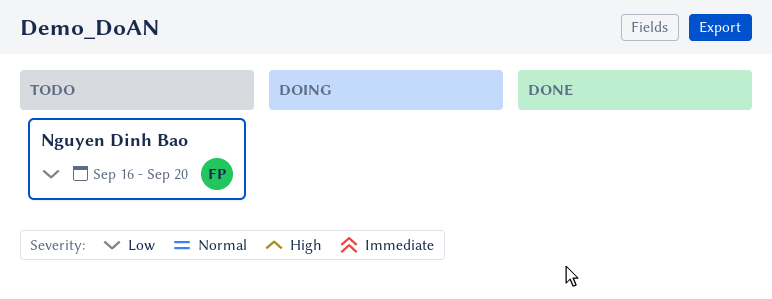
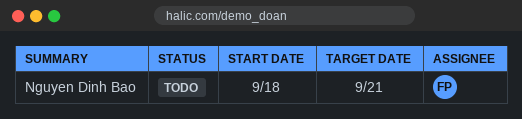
Nguyen Dinh Bao, start: Sep 16 -> Sep 18
Nguyen Dinh Bao, due: Sep 20 -> Sep 21

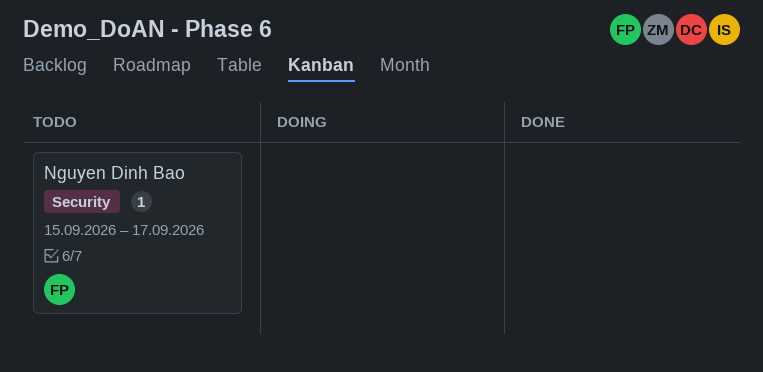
Nguyen Dinh Bao, start: Sep 18 -> Sep 15
Nguyen Dinh Bao, due: Sep 21 -> Sep 17

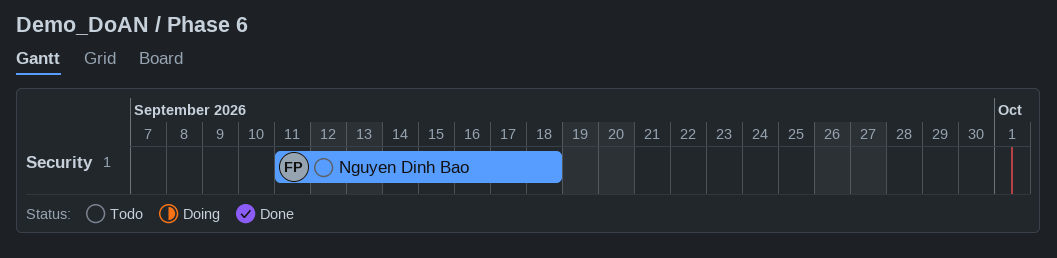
Nguyen Dinh Bao, start: Sep 15 -> Sep 11
Nguyen Dinh Bao, due: Sep 17 -> Sep 18

